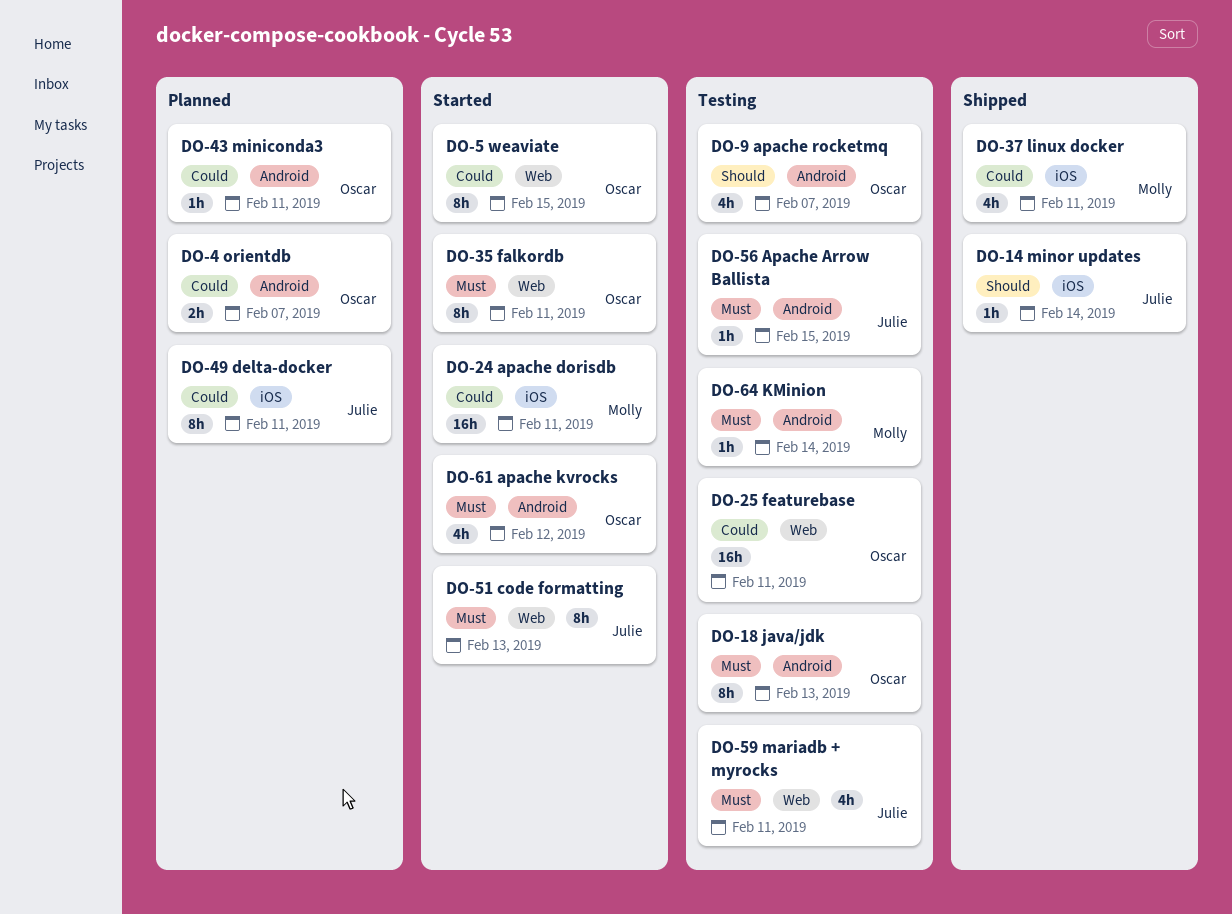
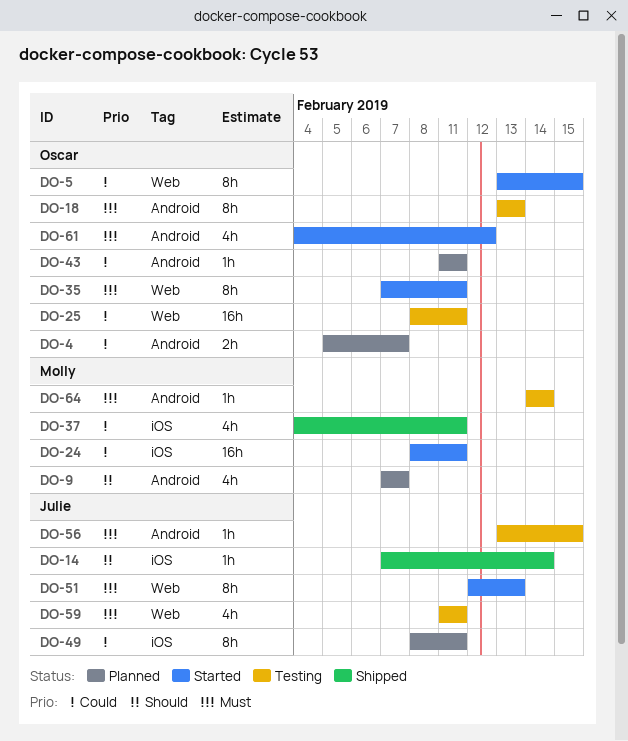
DO-9, status: Testing -> Planned
DO-9, owner: Oscar -> Molly

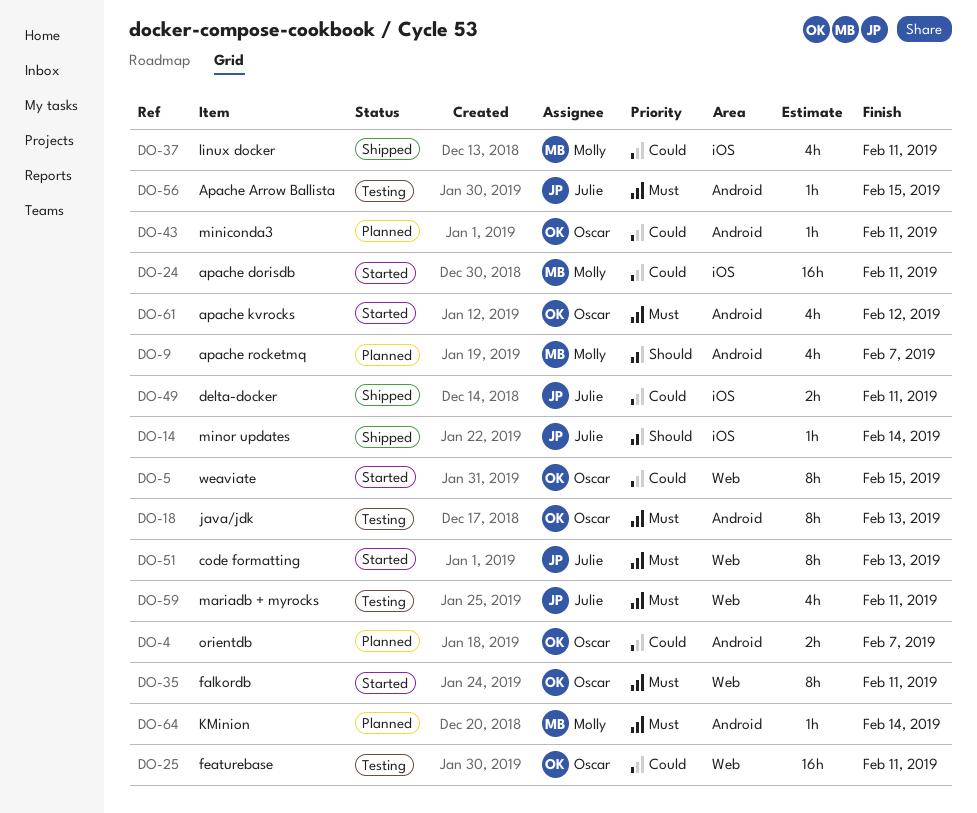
DO-49, status: Planned -> Shipped
DO-49, estimate: 8h -> 2h
DO-64, status: Testing -> Planned

